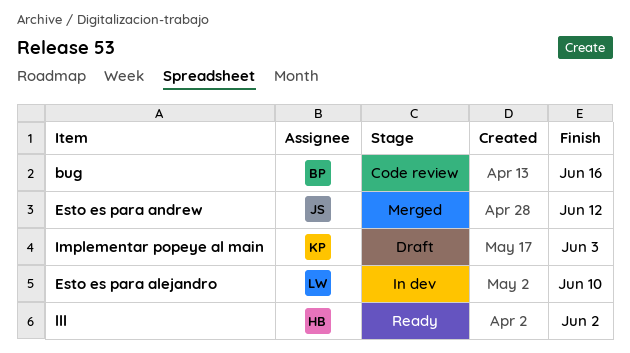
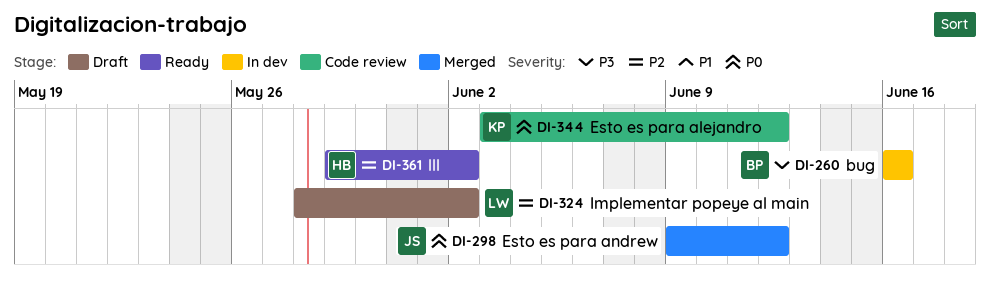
bug, status: Code review -> In dev
Esto es para alejandro, status: In dev -> Code review
Esto es para alejandro, owner: LW -> KP
Esto es para alejandro, due: Jun 10 -> Jun 12
Implementar popeye al main, owner: KP -> LW
Implementar popeye al main, due: Jun 3 -> Jun 2

